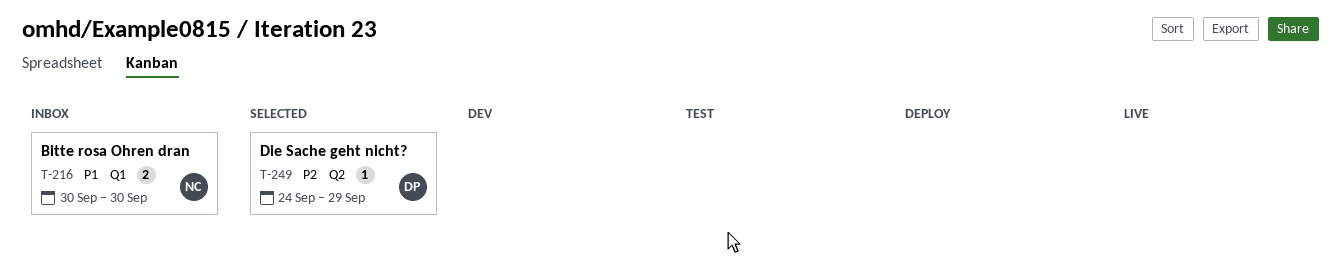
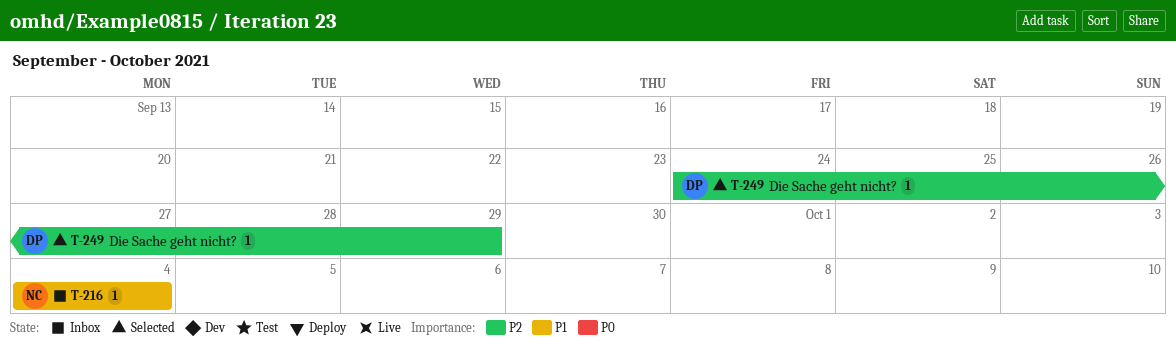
T-216, estimate: 2 -> 1
T-216, start: Sep 30 -> Oct 4
T-216, due: Sep 30 -> Oct 4

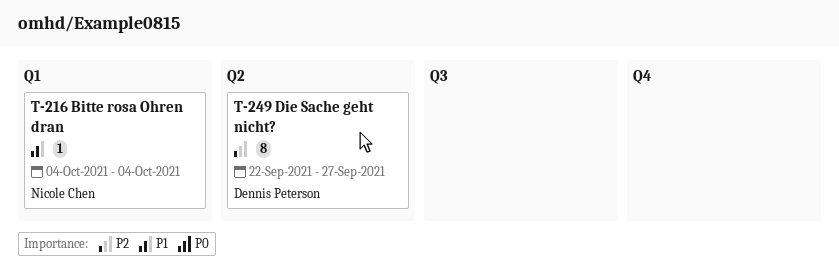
T-249, estimate: 1 -> 8
T-249, start: Sep 24 -> Sep 22
T-249, due: Sep 29 -> Sep 27

